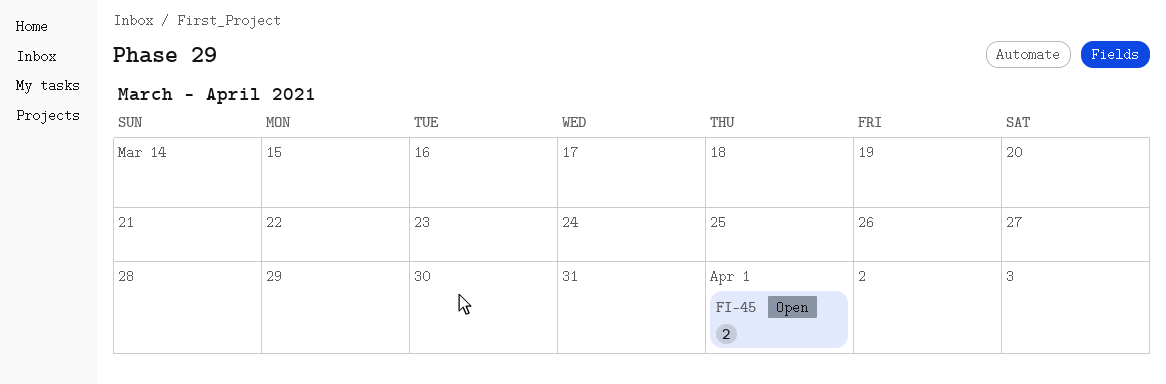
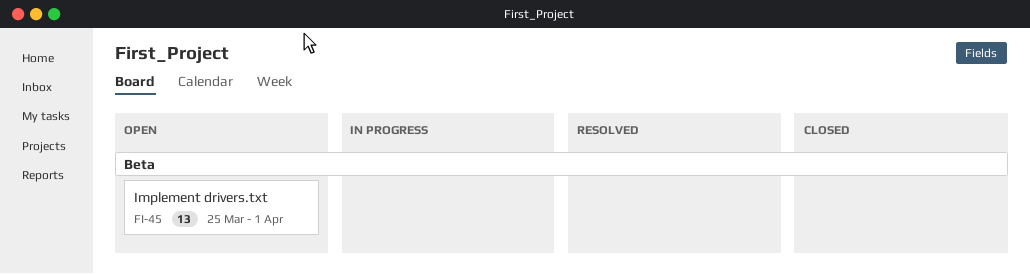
FI-45, estimate: 2 -> 13

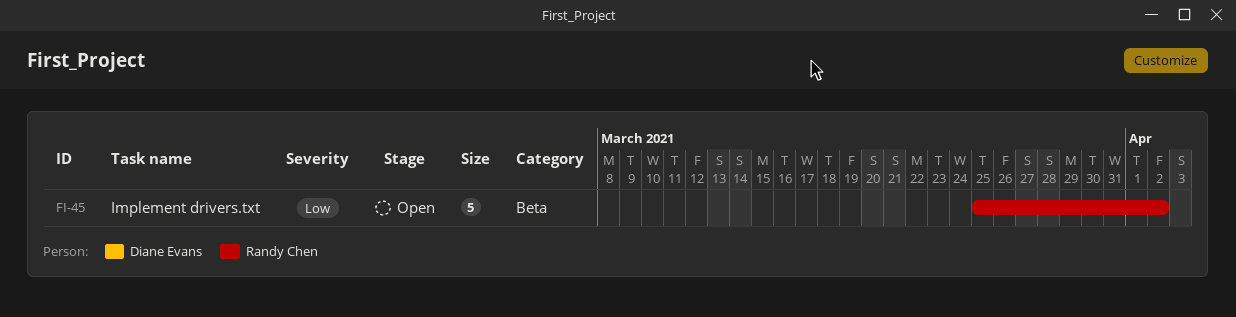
FI-45, estimate: 13 -> 5
FI-45, due: Apr 1 -> Apr 2

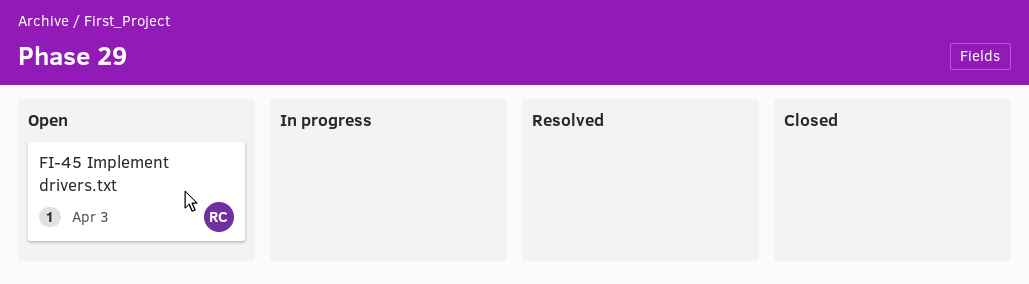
FI-45, estimate: 5 -> 1
FI-45, due: Apr 2 -> Apr 3

